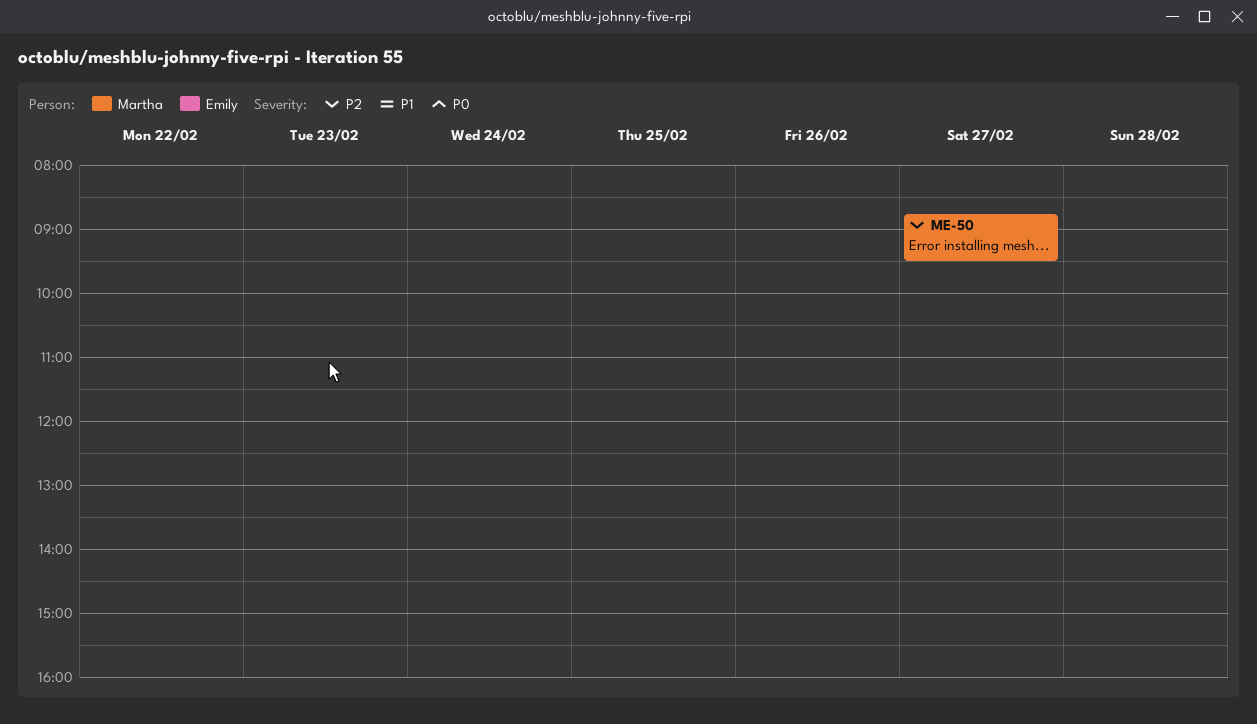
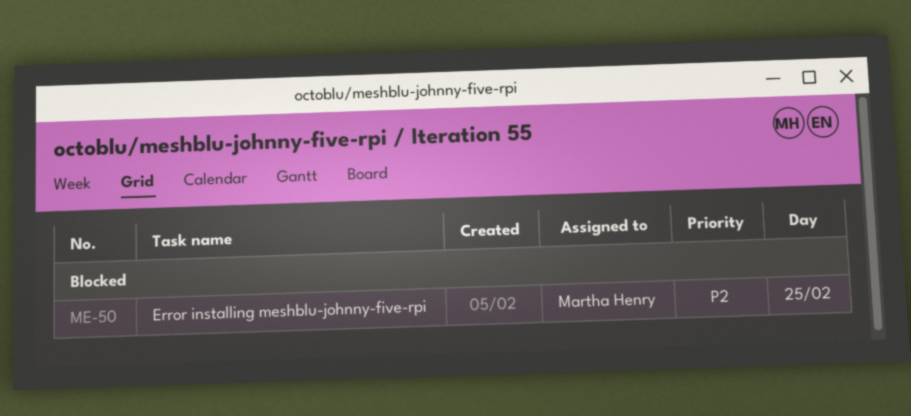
ME-50, day: Feb 27 -> Feb 25

